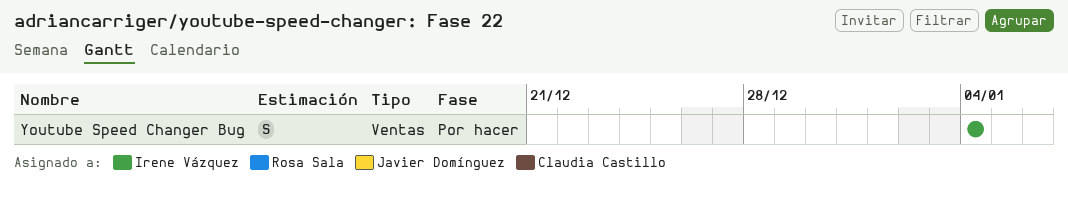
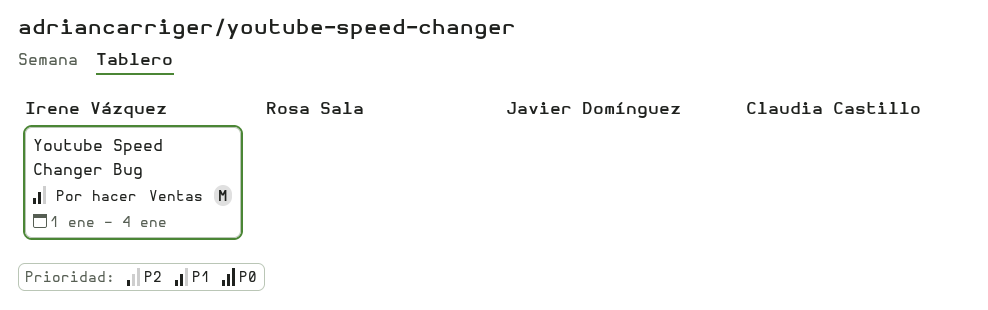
Youtube Speed Changer Bug, estimate: S -> M
Youtube Speed Changer Bug, start: Jan 4 -> Jan 1

